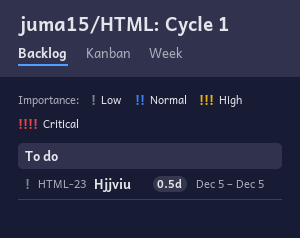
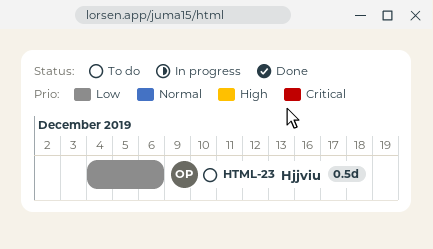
HTML-23, start: Dec 5 -> Dec 4
HTML-23, due: Dec 5 -> Dec 6

